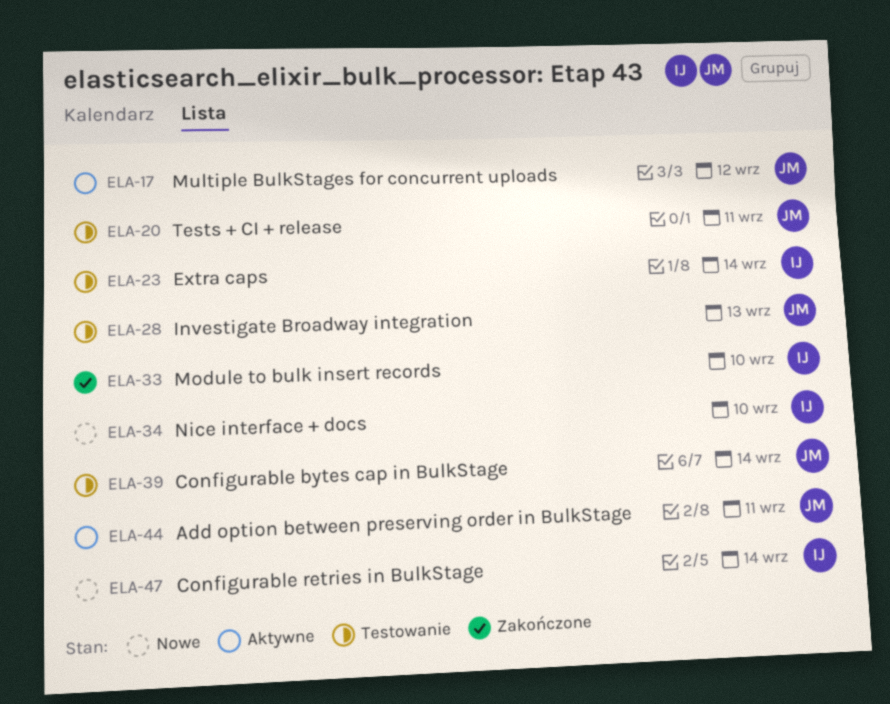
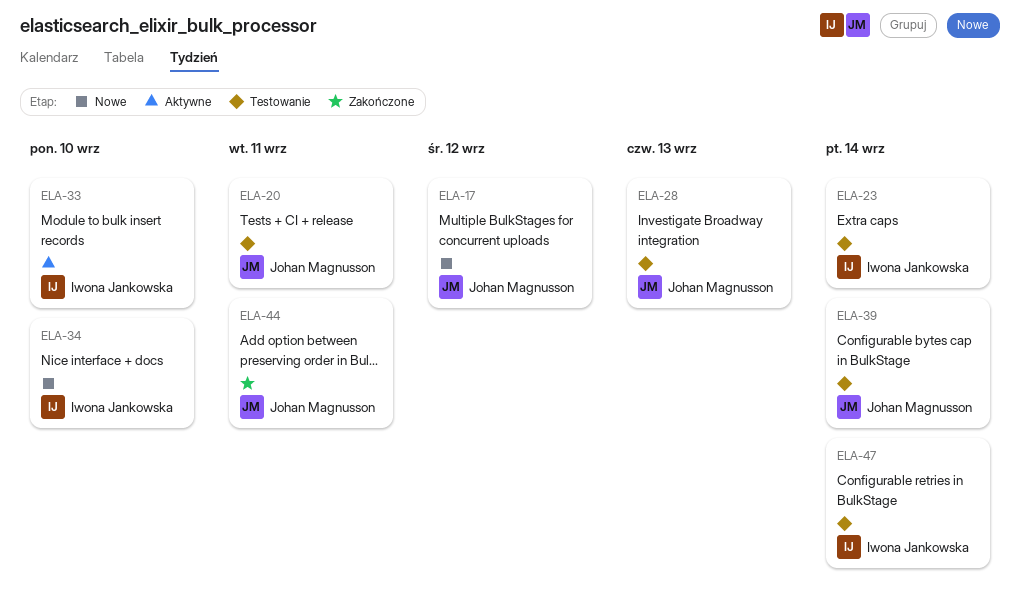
ELA-17, status: Aktywne -> Nowe
ELA-33, status: Zakończone -> Aktywne
ELA-44, status: Aktywne -> Zakończone
ELA-47, status: Nowe -> Testowanie

